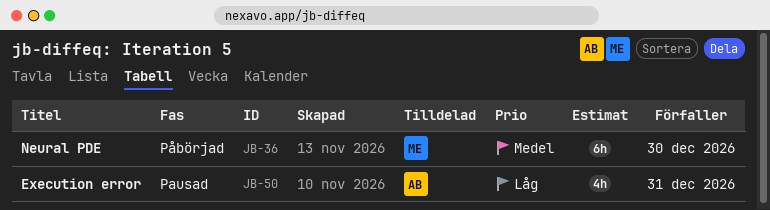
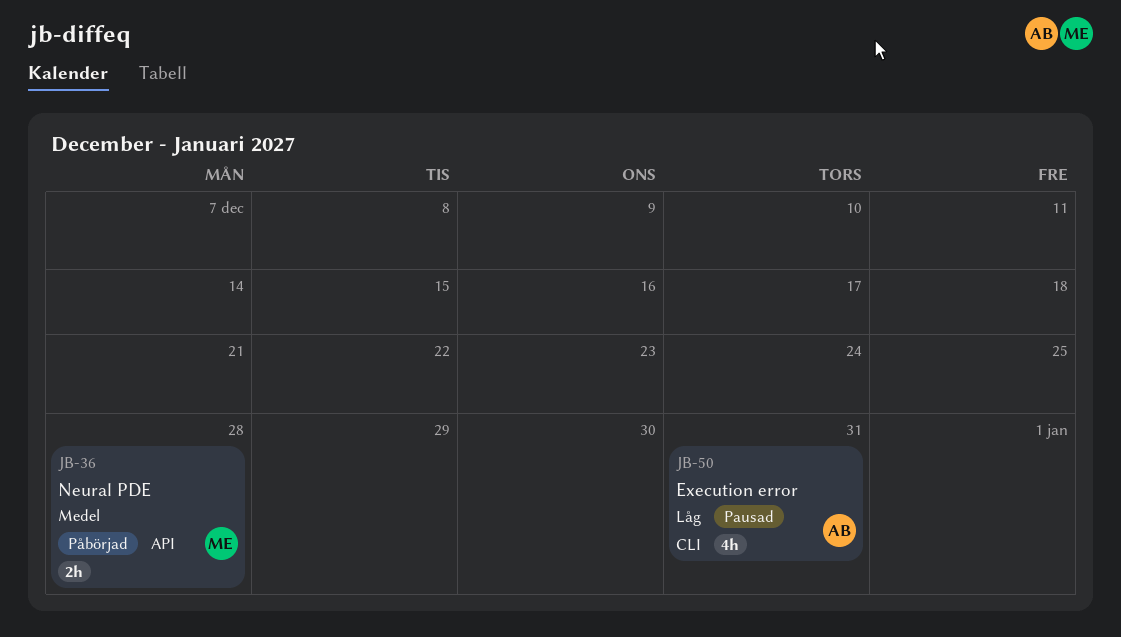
JB-36, estimate: 6h -> 2h
JB-36, due: Dec 30 -> Dec 28

